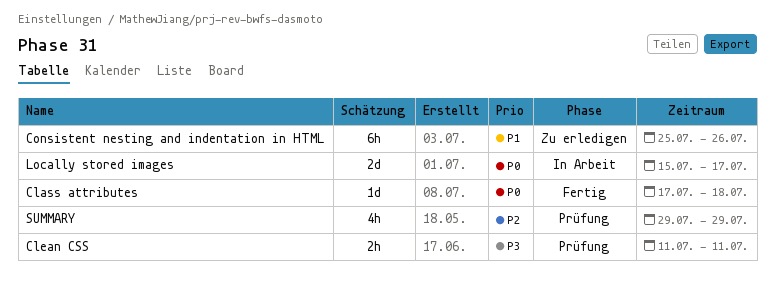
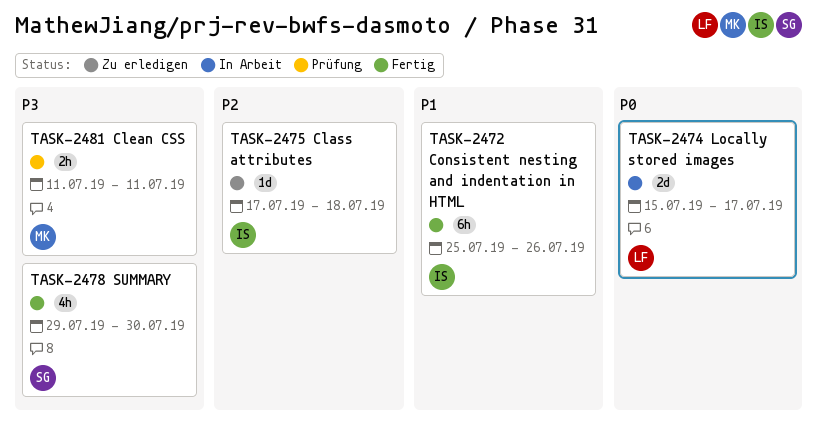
Class attributes, status: Fertig -> Zu erledigen
Class attributes, priority: P0 -> P2
Consistent nesting and indentation in HTML, status: Zu erledigen -> Fertig
SUMMARY, status: Prüfung -> Fertig
SUMMARY, priority: P2 -> P3
SUMMARY, due: Jul 29 -> Jul 30

